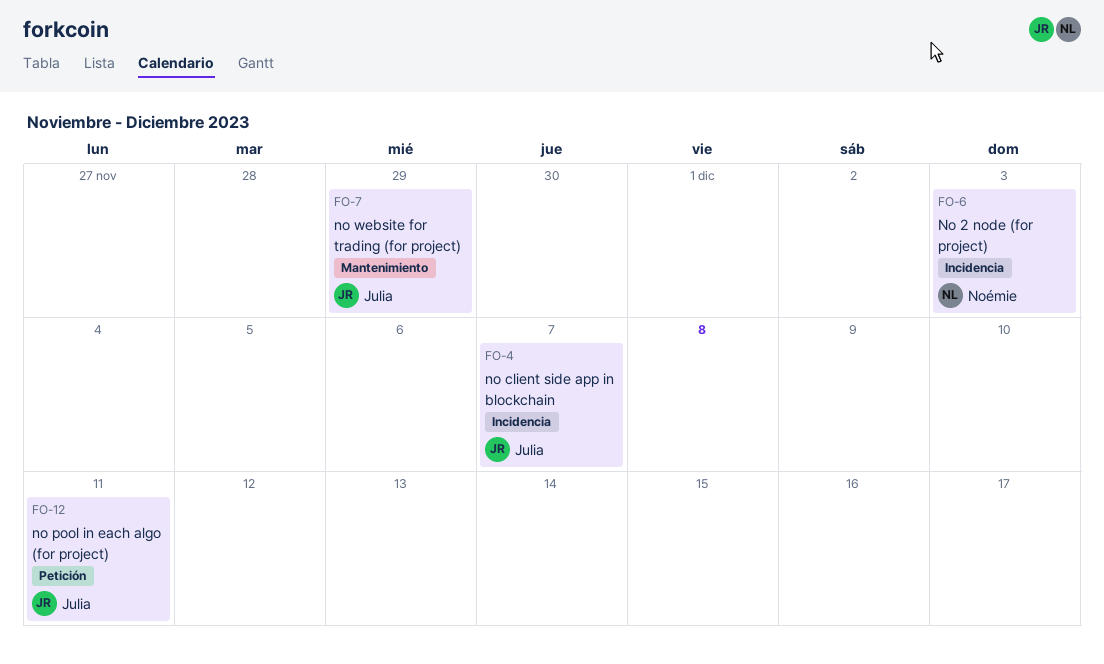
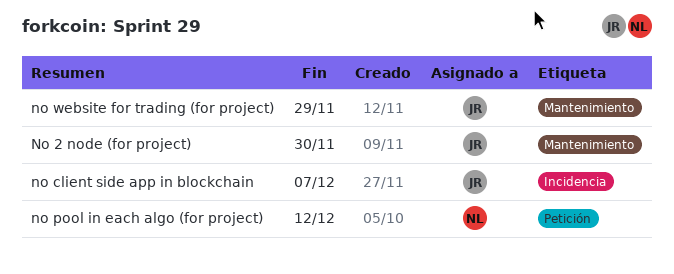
No 2 node (for project), owner: Noémie -> Julia
No 2 node (for project), label: Incidencia -> Mantenimiento
No 2 node (for project), due: Dec 3 -> Nov 30
no pool in each algo (for project), owner: Julia -> Noémie
no pool in each algo (for project), due: Dec 11 -> Dec 12

